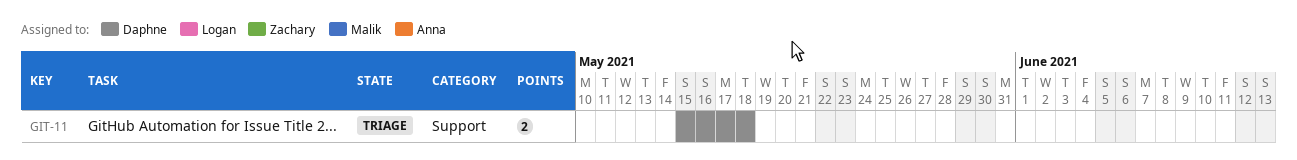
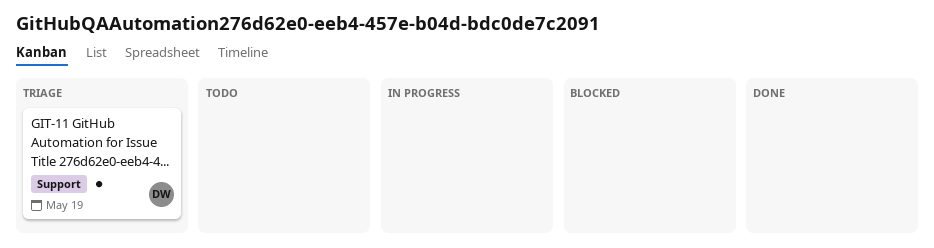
GIT-11, estimate: 2 -> 1
GIT-11, due: May 18 -> May 19

